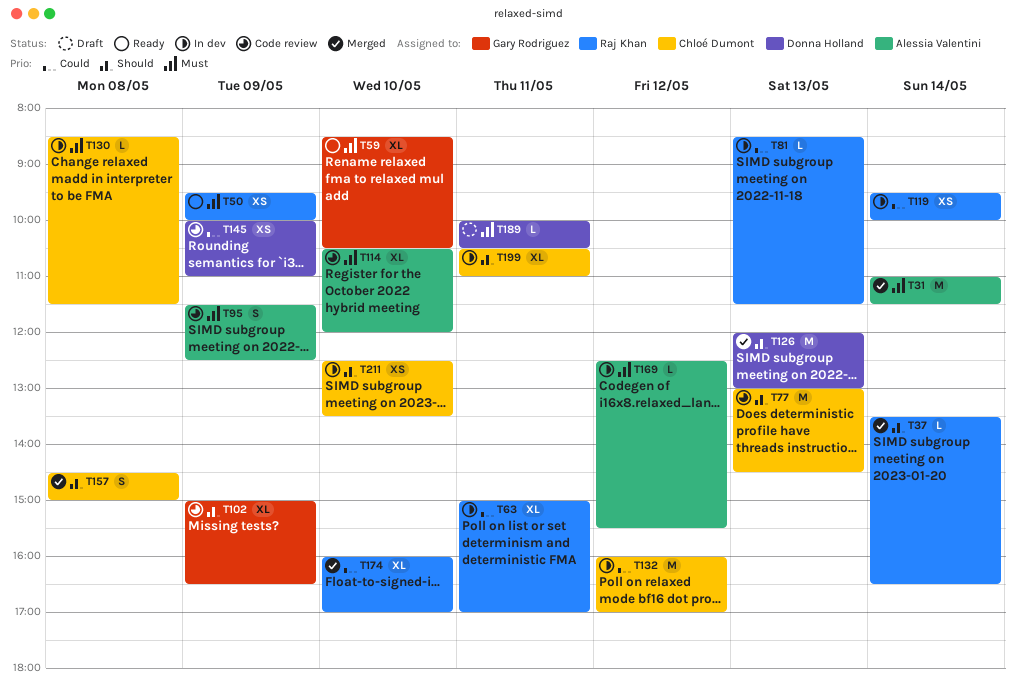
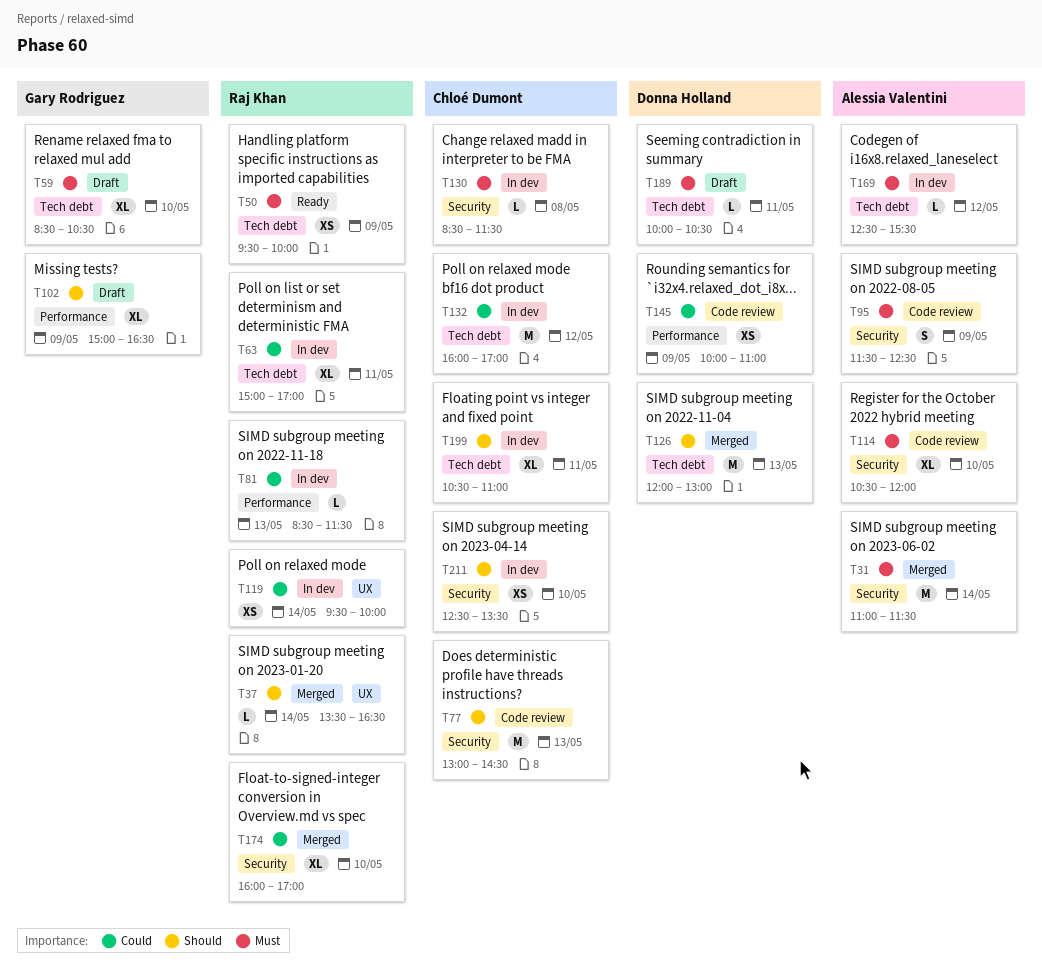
T59, status: Ready -> Draft
T102, status: Code review -> Draft
T157: present -> none

